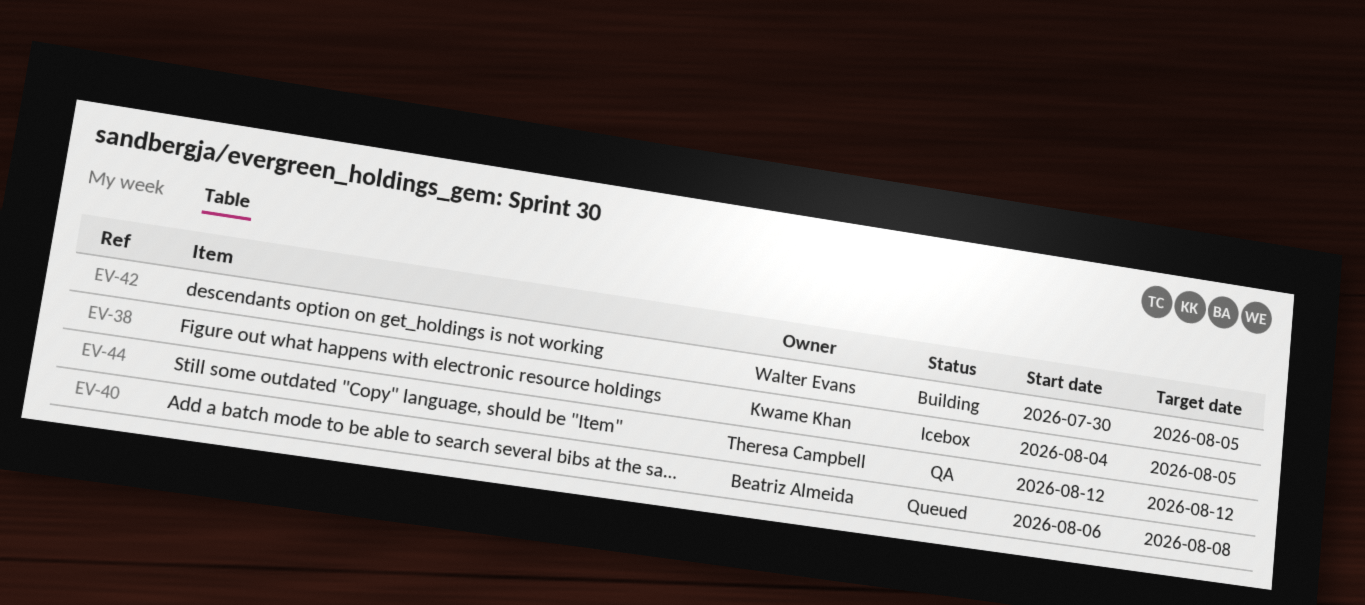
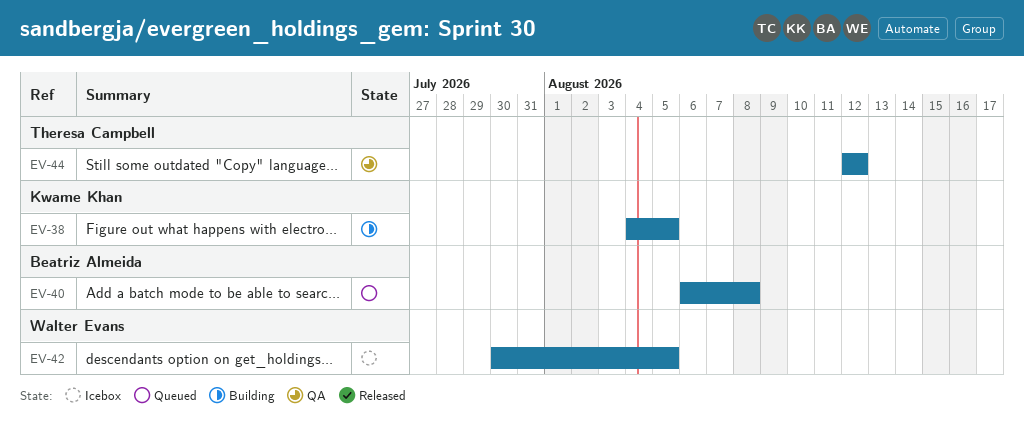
EV-38, status: Icebox -> Building
EV-42, status: Building -> Icebox

